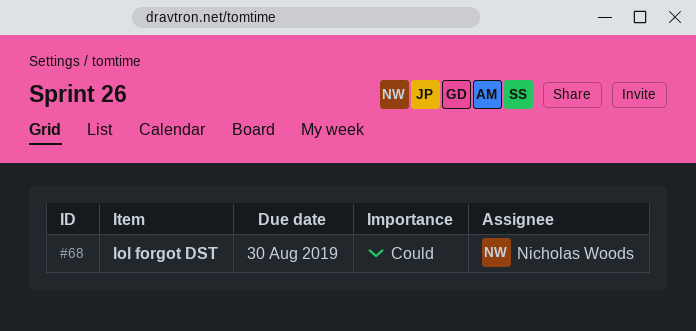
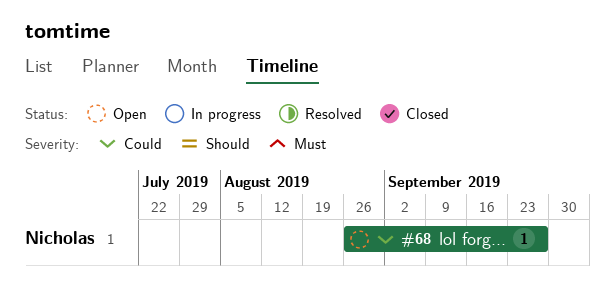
#68, due: Aug 30 -> Sep 27

